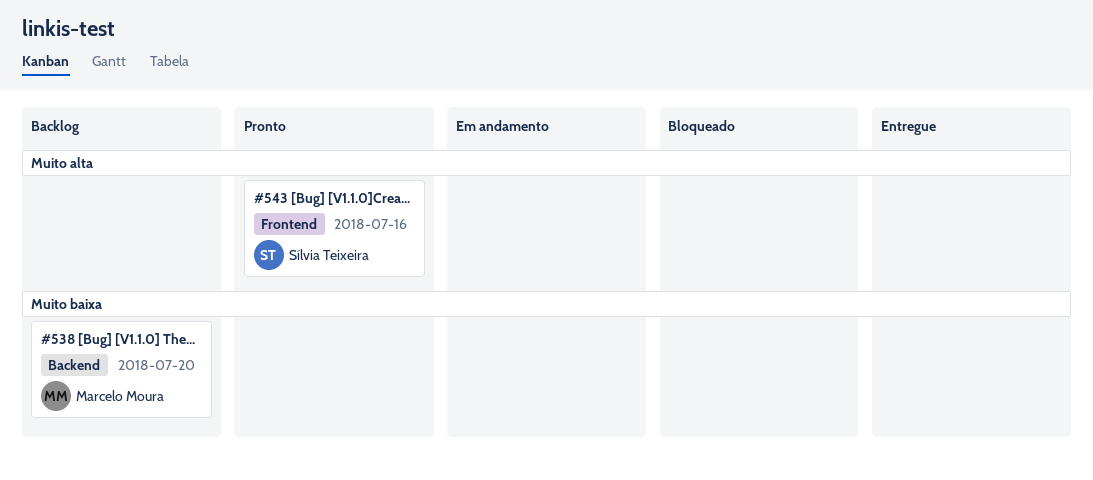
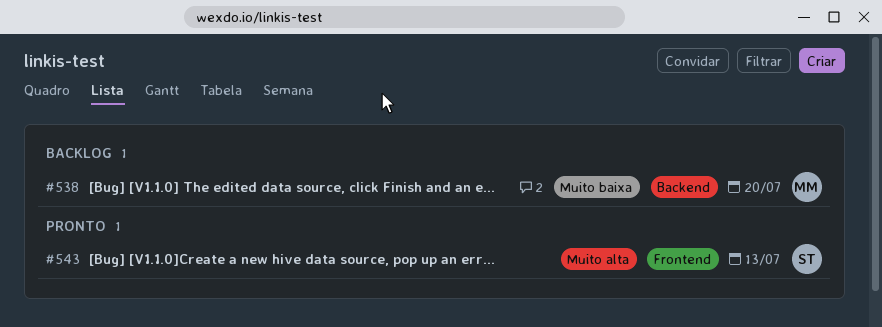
#543, due: Jul 16 -> Jul 13

